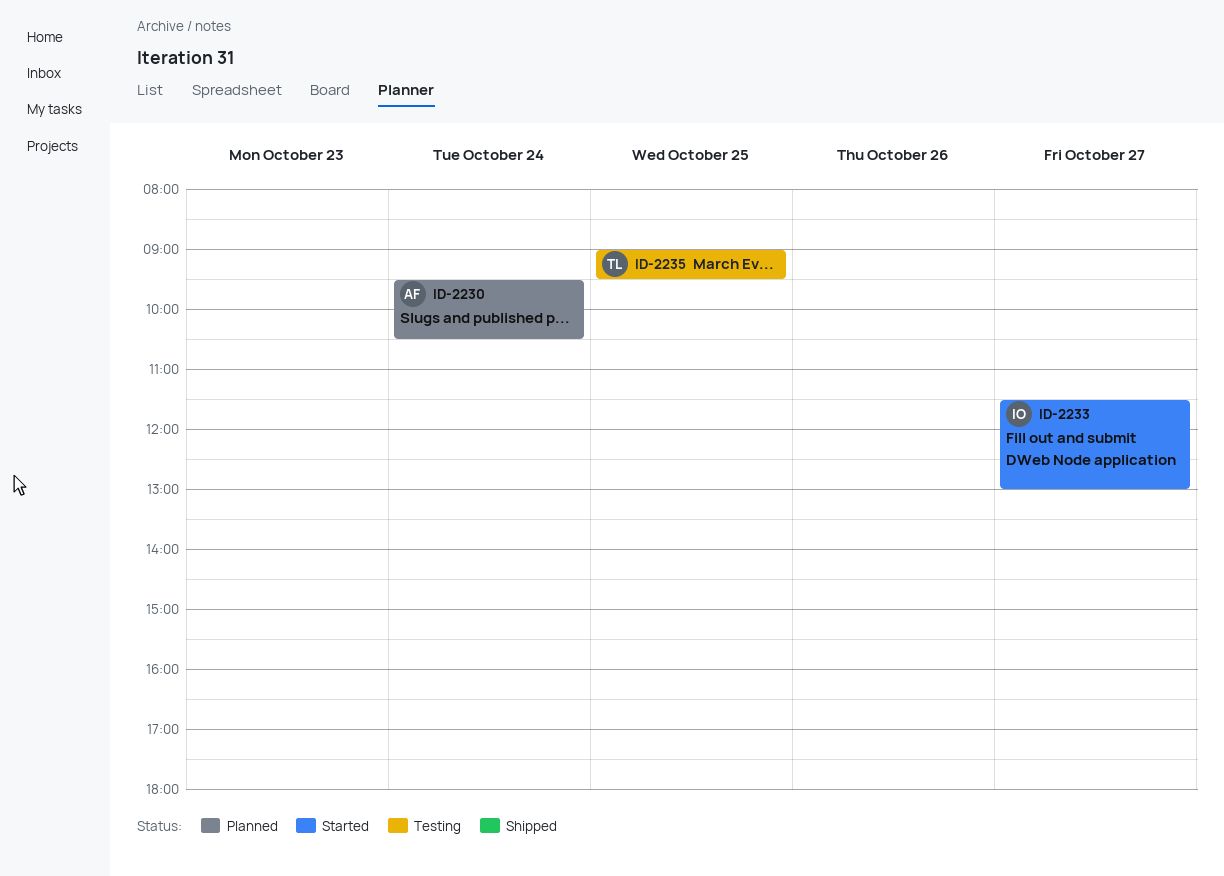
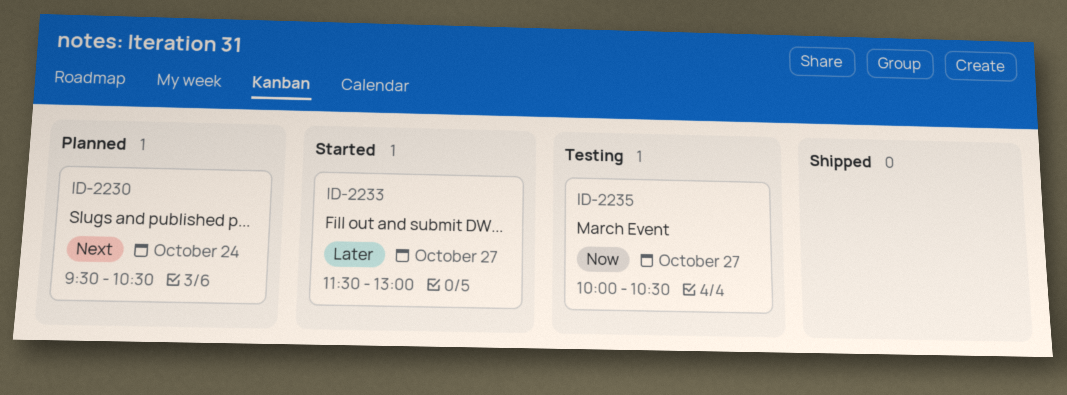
ID-2235, day: Oct 25 -> Oct 27
ID-2235, begins: 09:00 -> 10:00
ID-2235, ends: 09:30 -> 10:30

